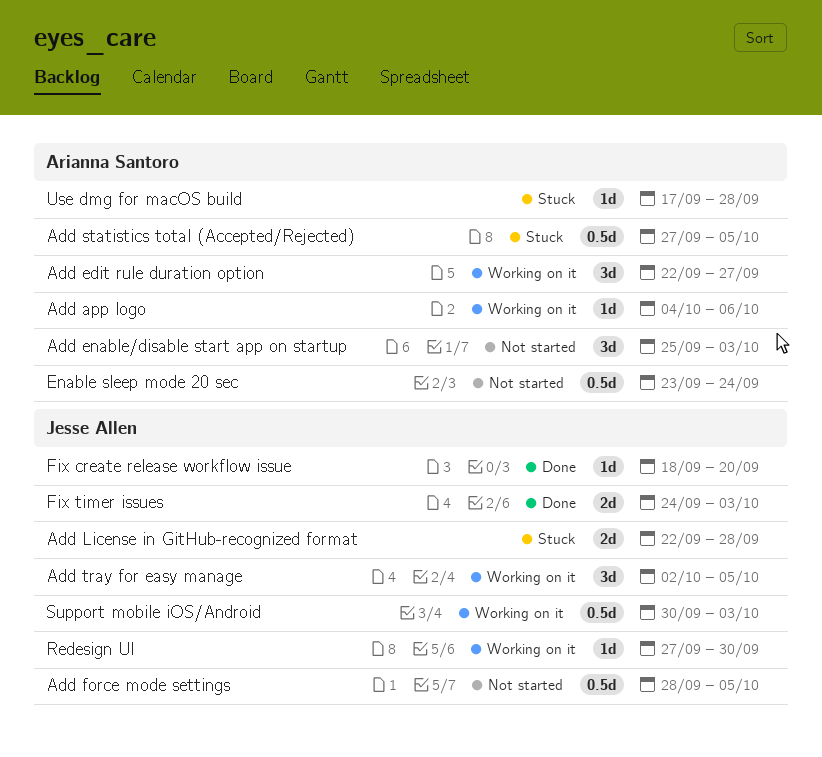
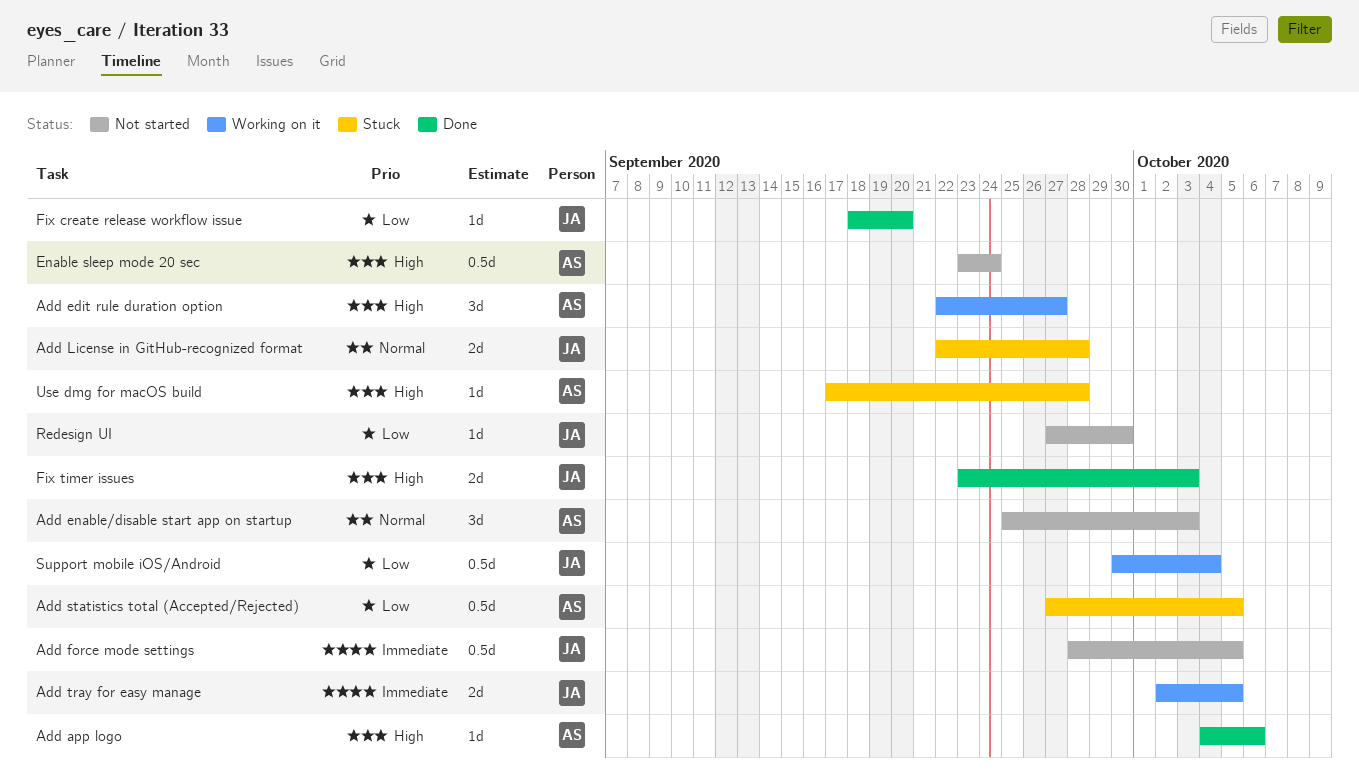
Add app logo, status: Working on it -> Done
Add tray for easy manage, estimate: 3d -> 2d
Fix timer issues, start: Sep 24 -> Sep 23
Redesign UI, status: Working on it -> Not started
Support mobile iOS/Android, due: Oct 3 -> Oct 4

